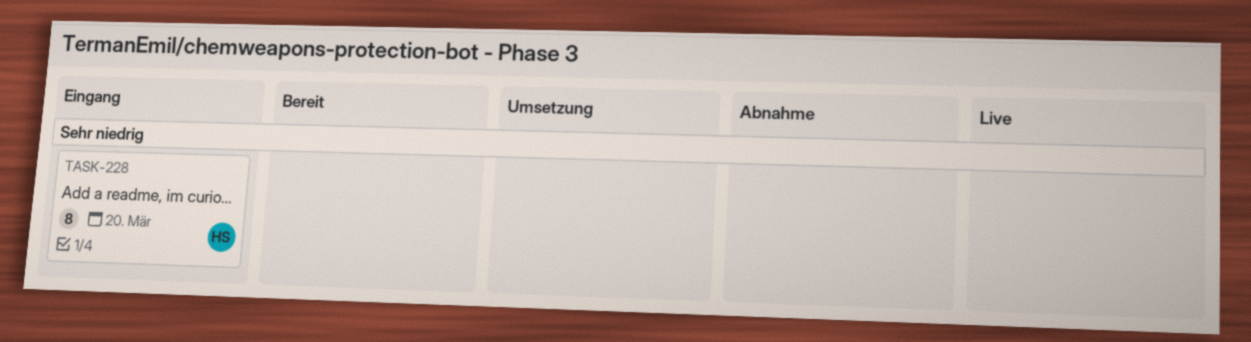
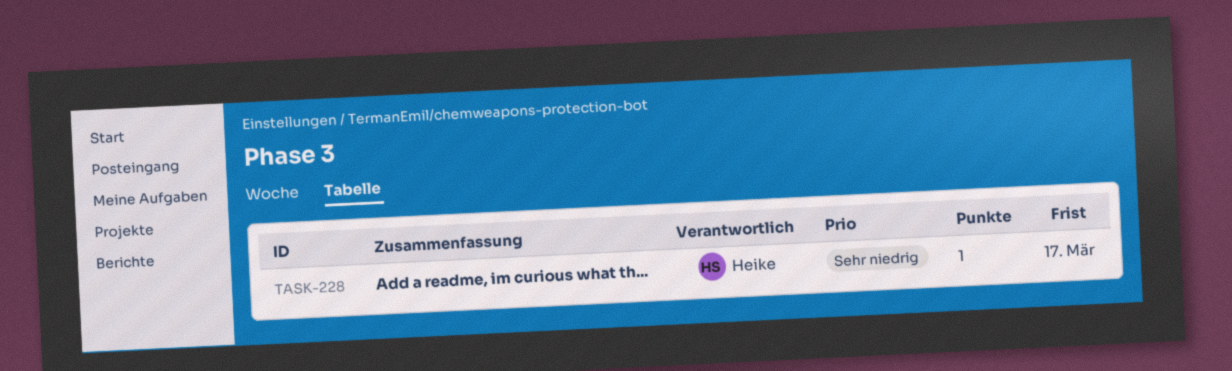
TASK-228, estimate: 8 -> 1
TASK-228, due: Mar 20 -> Mar 17

